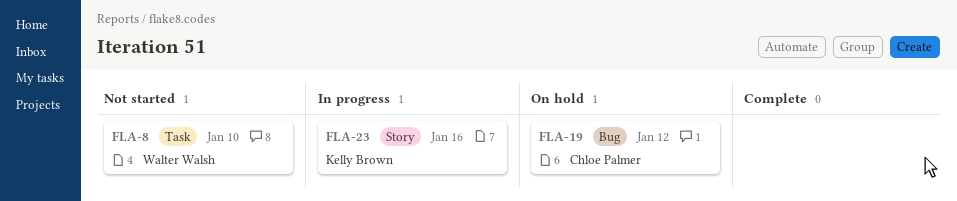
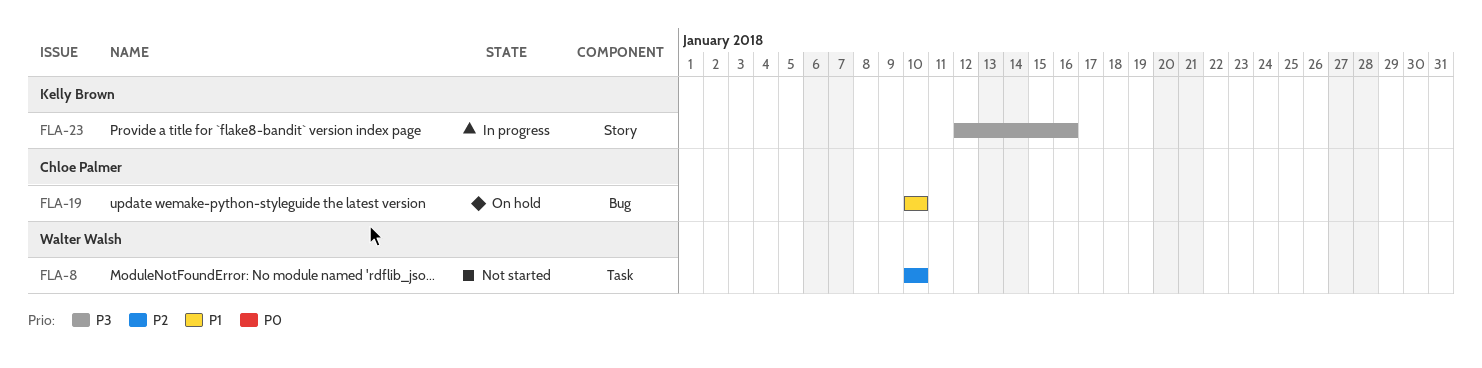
FLA-19, due: Jan 12 -> Jan 10

